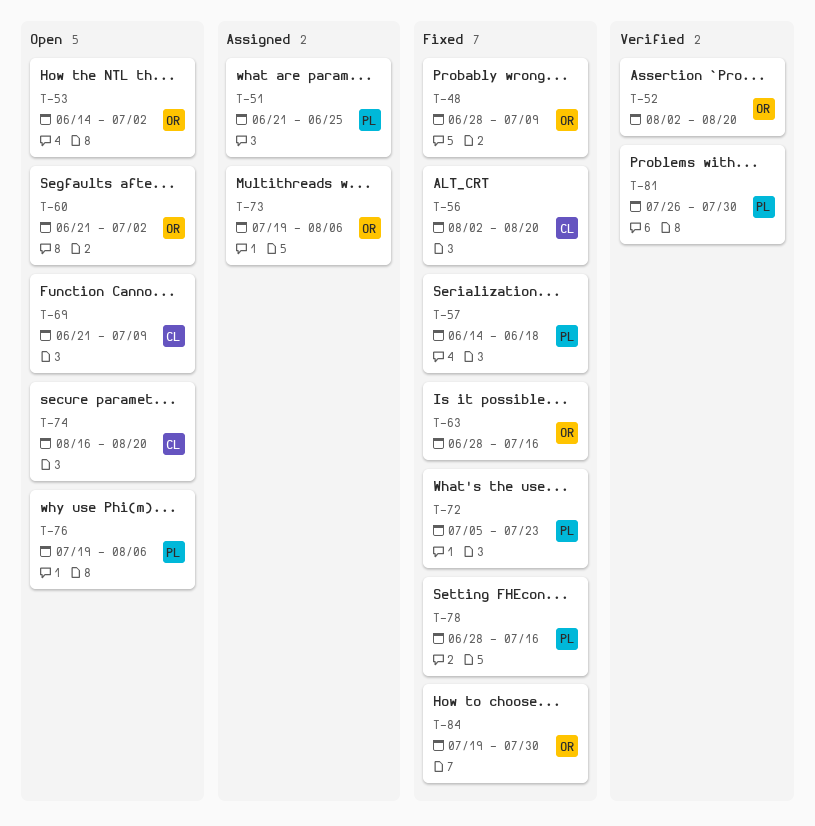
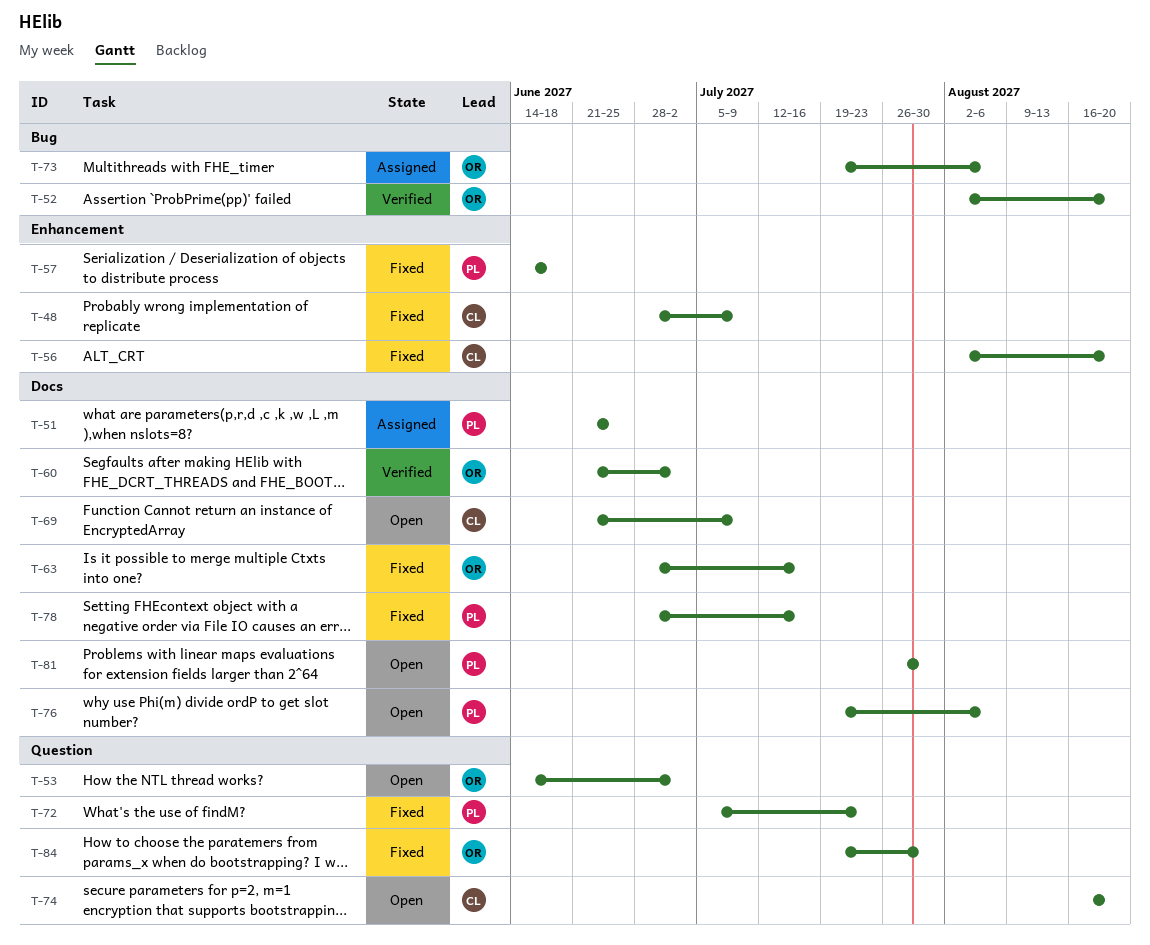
T-48, owner: OR -> CL
T-60, status: Open -> Verified
T-81, status: Verified -> Open

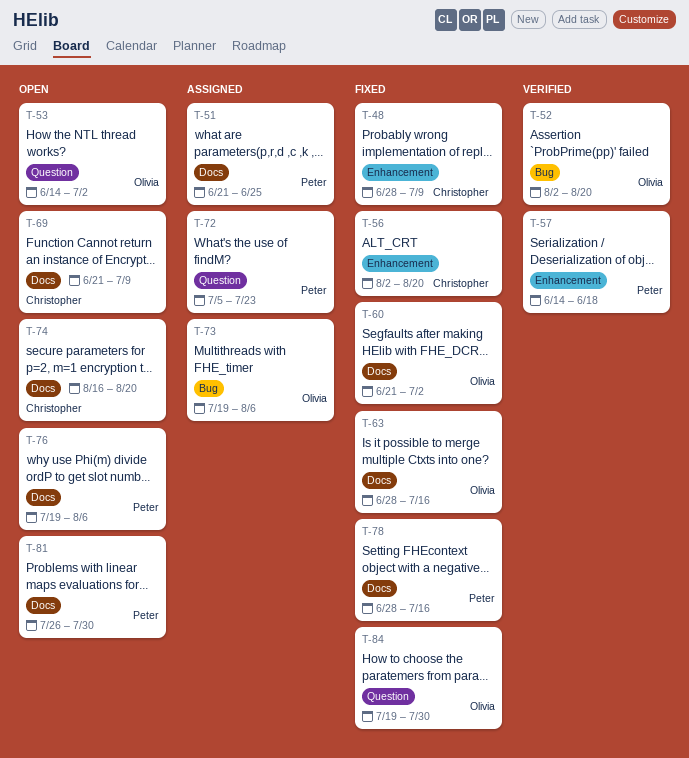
T-57, status: Fixed -> Verified
T-60, status: Verified -> Fixed
T-72, status: Fixed -> Assigned
T-74, label: Question -> Docs

